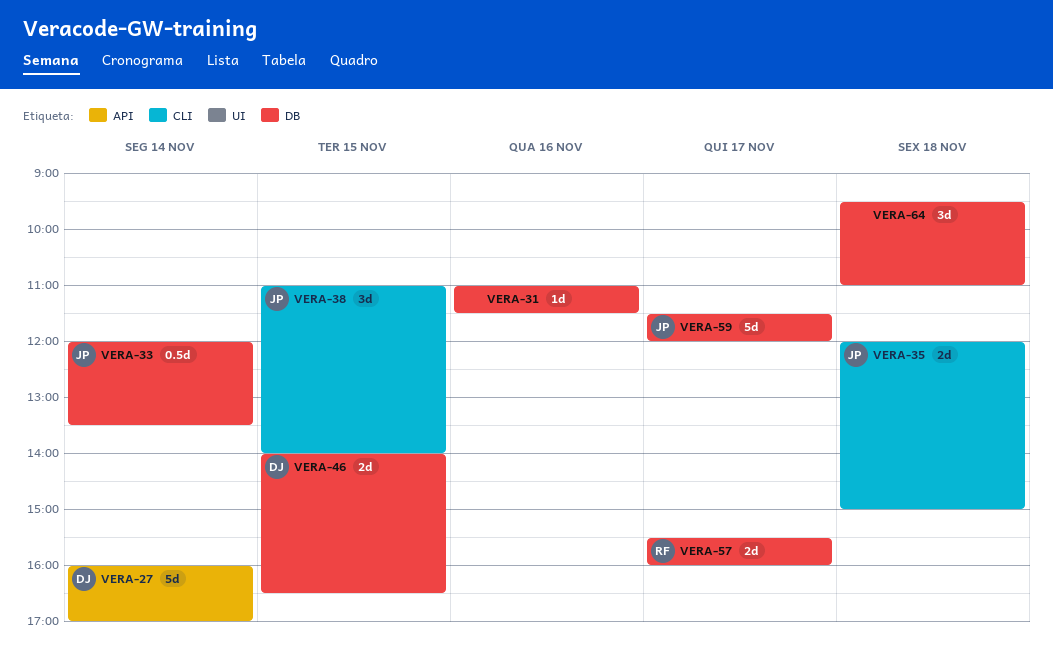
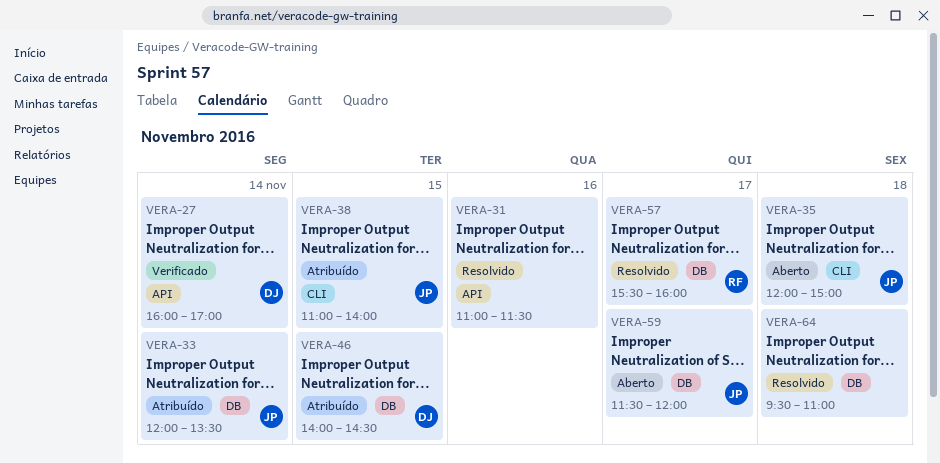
VERA-31, label: DB -> API
VERA-46, ends: 16:30 -> 14:30

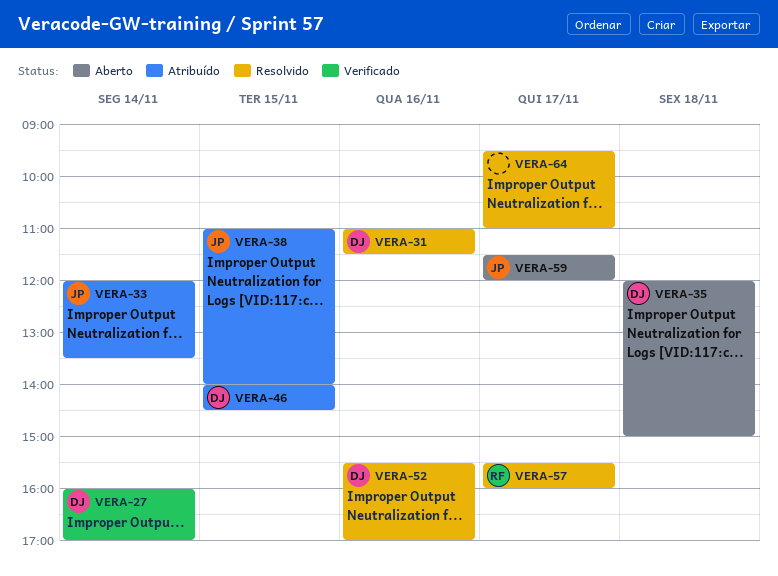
VERA-31, owner: none -> DJ
VERA-35, owner: JP -> DJ
VERA-52: none -> present
VERA-64, day: Nov 18 -> Nov 17

